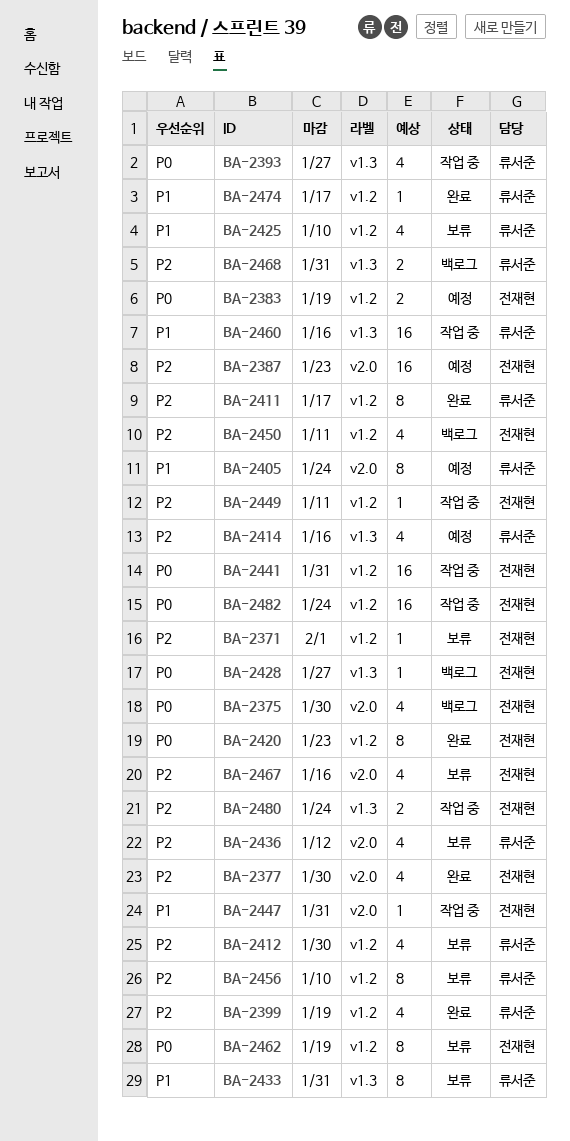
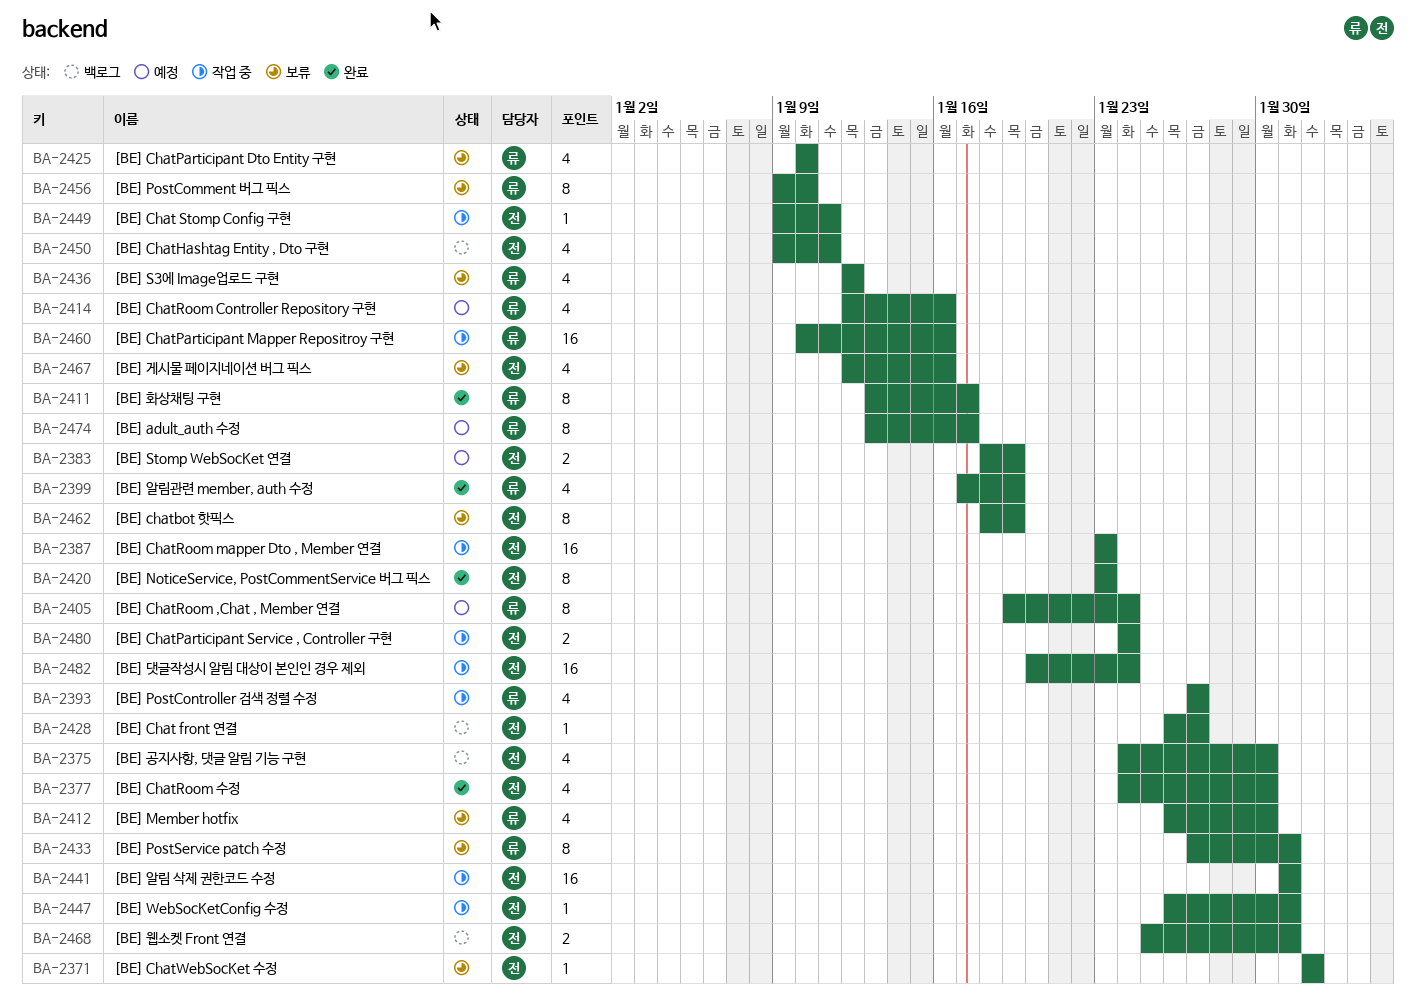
BA-2387, status: 예정 -> 작업 중
BA-2468, owner: 류서준 -> 전재현
BA-2474, status: 완료 -> 예정
BA-2474, estimate: 1 -> 8

